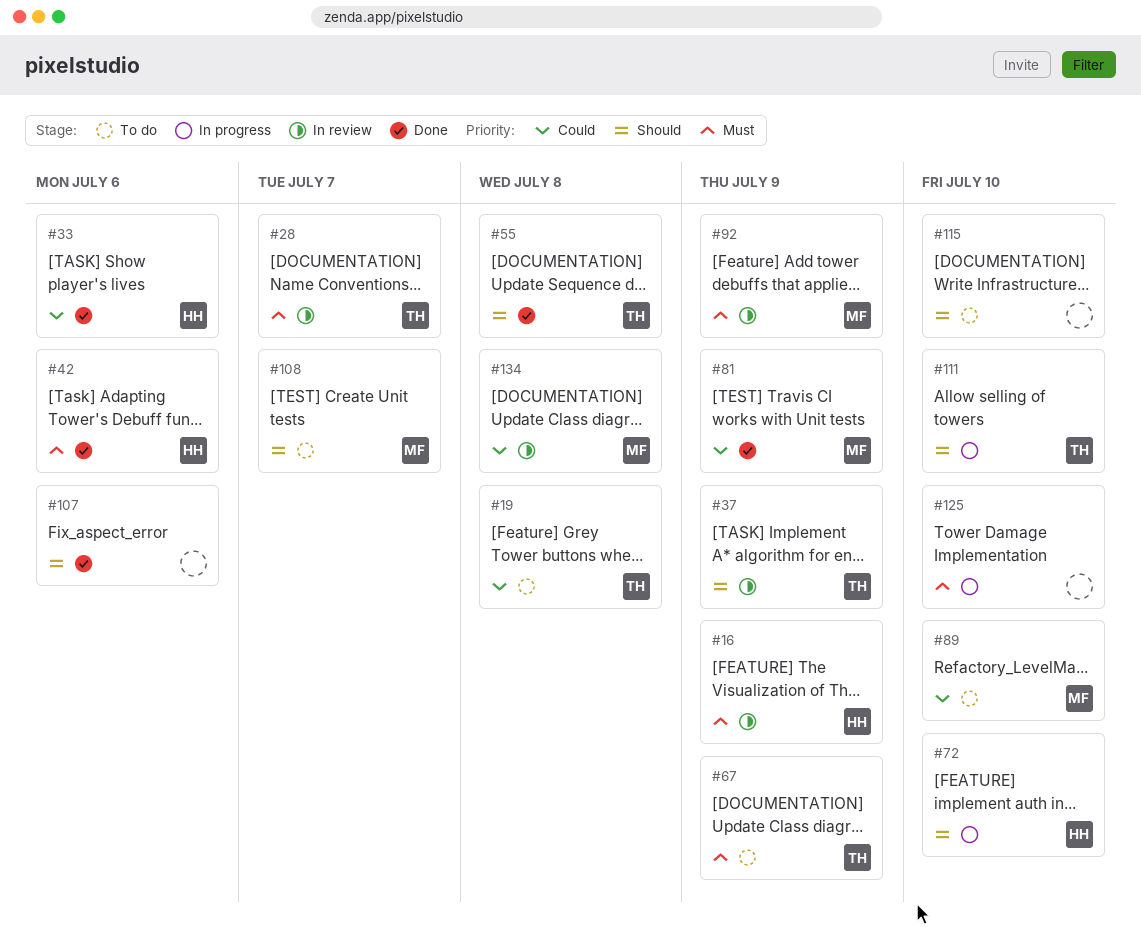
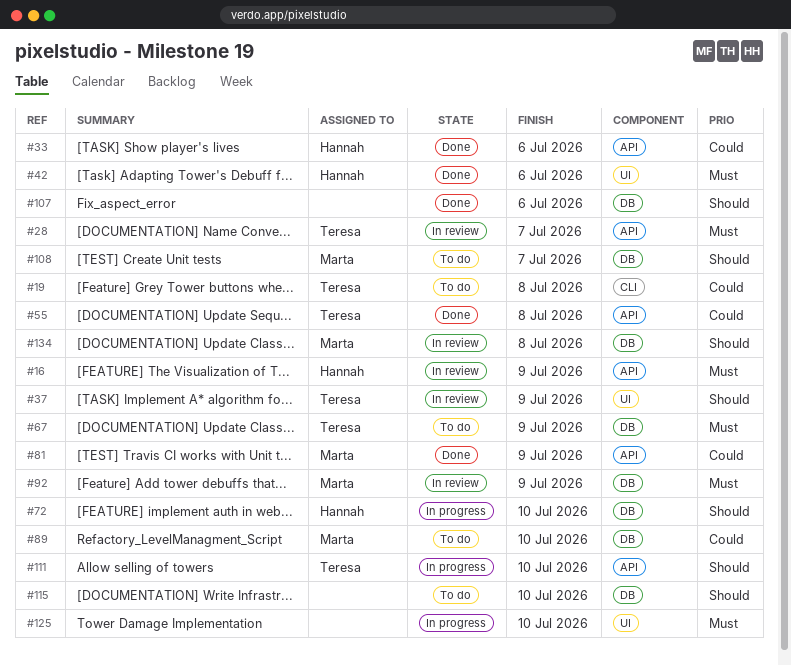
#55, priority: Should -> Could
#134, priority: Could -> Should

